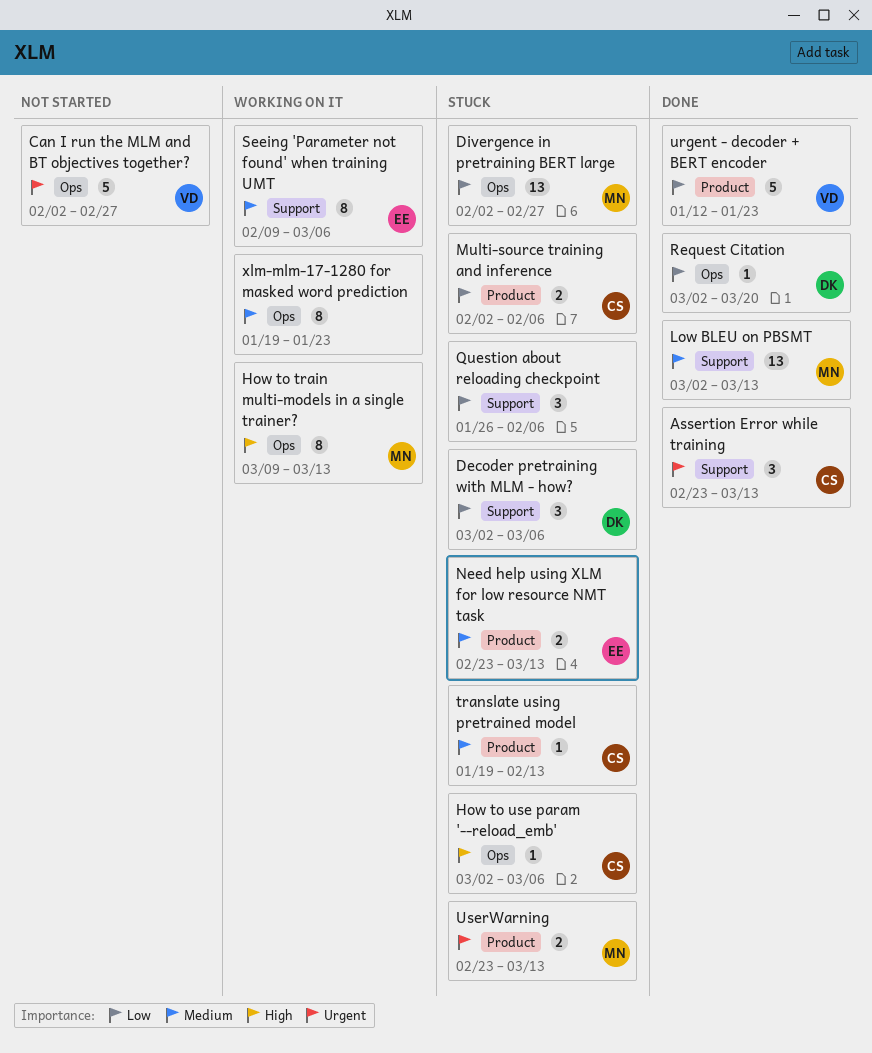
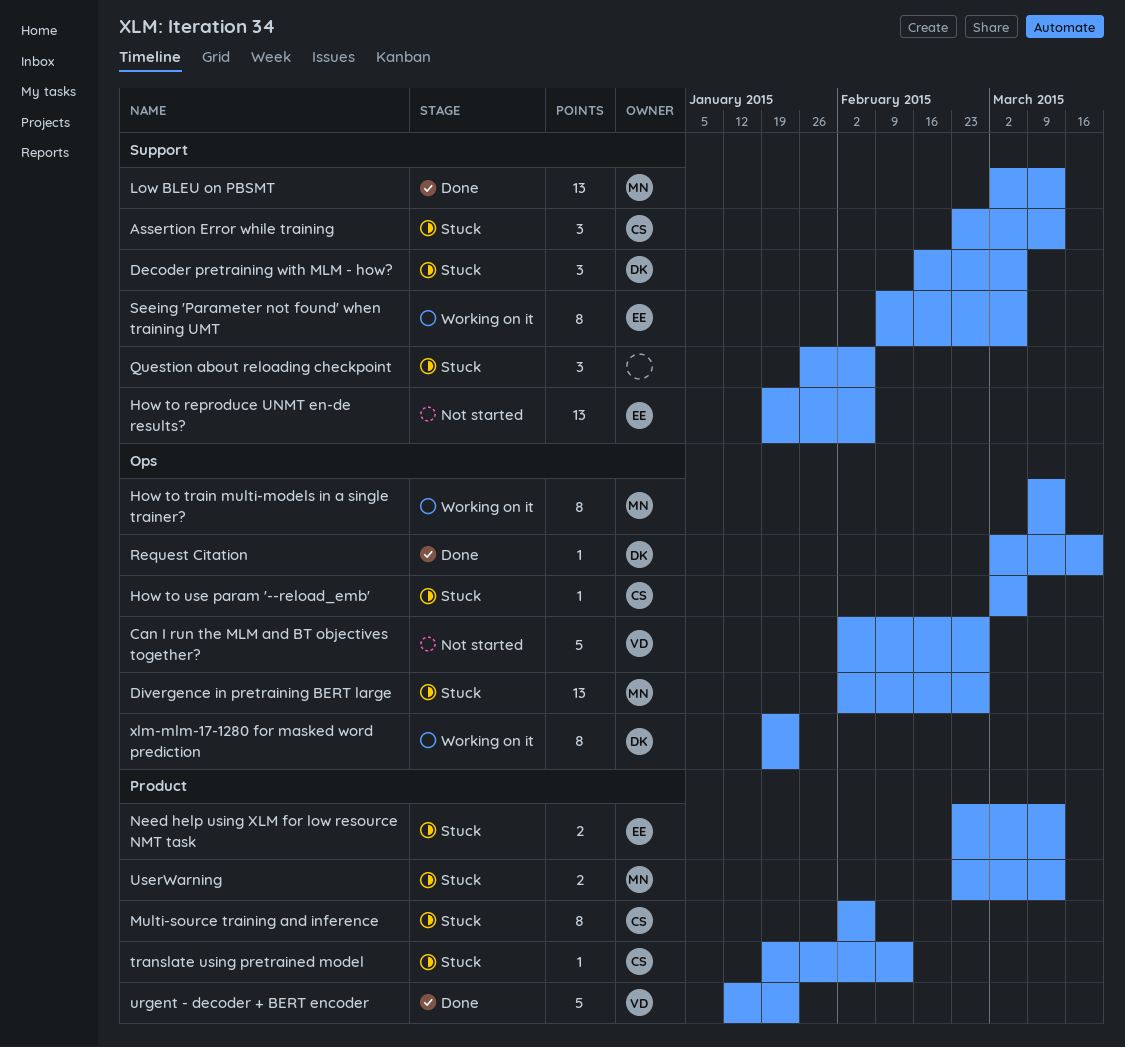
Assertion Error while training, status: Done -> Stuck
Decoder pretraining with MLM - how?, start: Mar 2 -> Feb 16
How to reproduce UNMT en-de results?: none -> present
Multi-source training and inference, estimate: 2 -> 8
xlm-mlm-17-1280 for masked word prediction, owner: none -> DK

